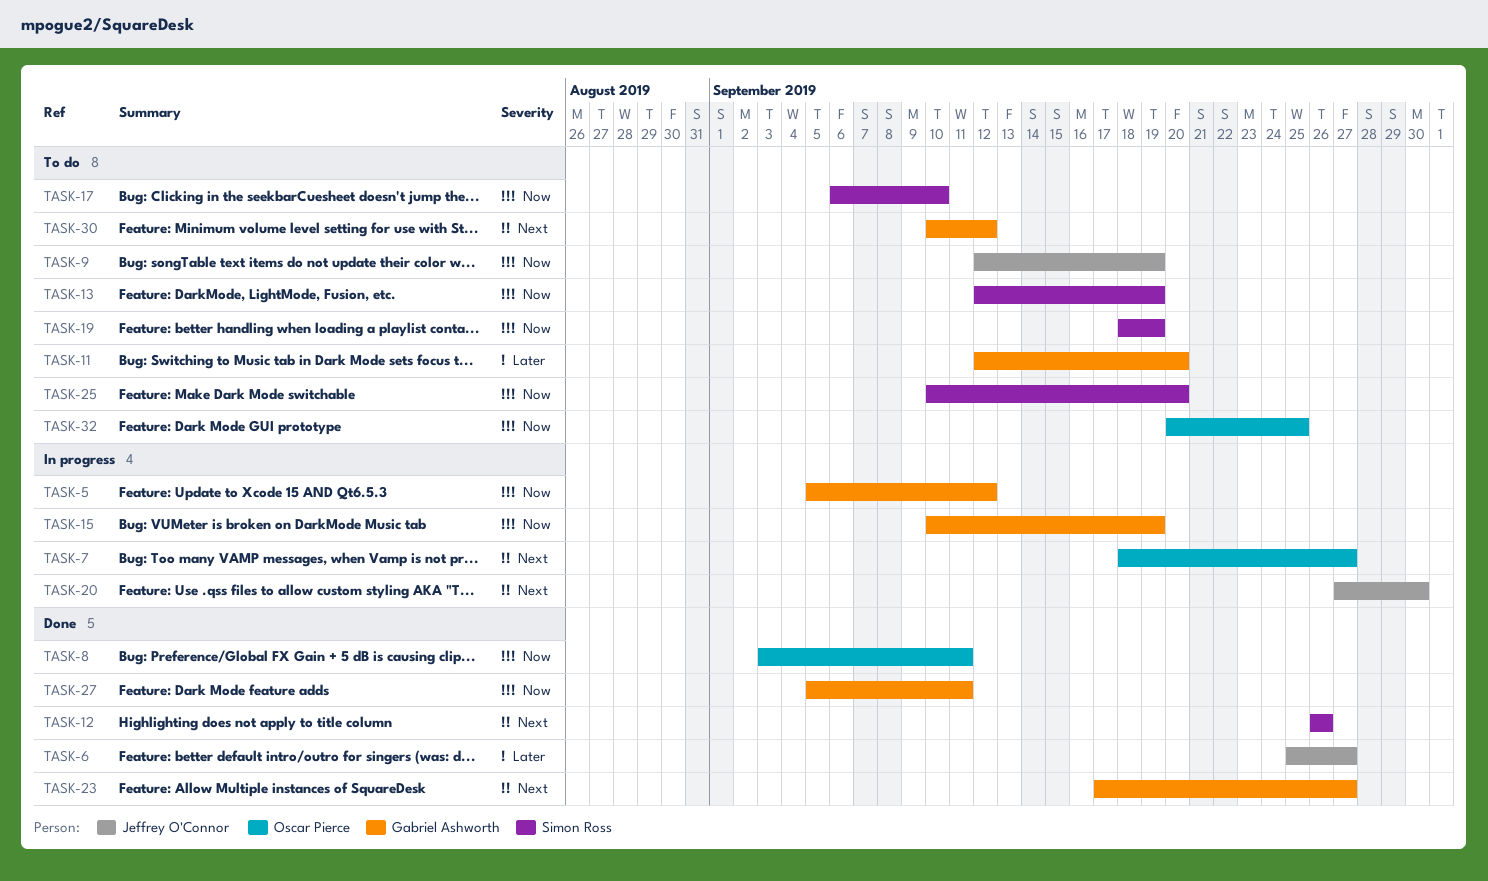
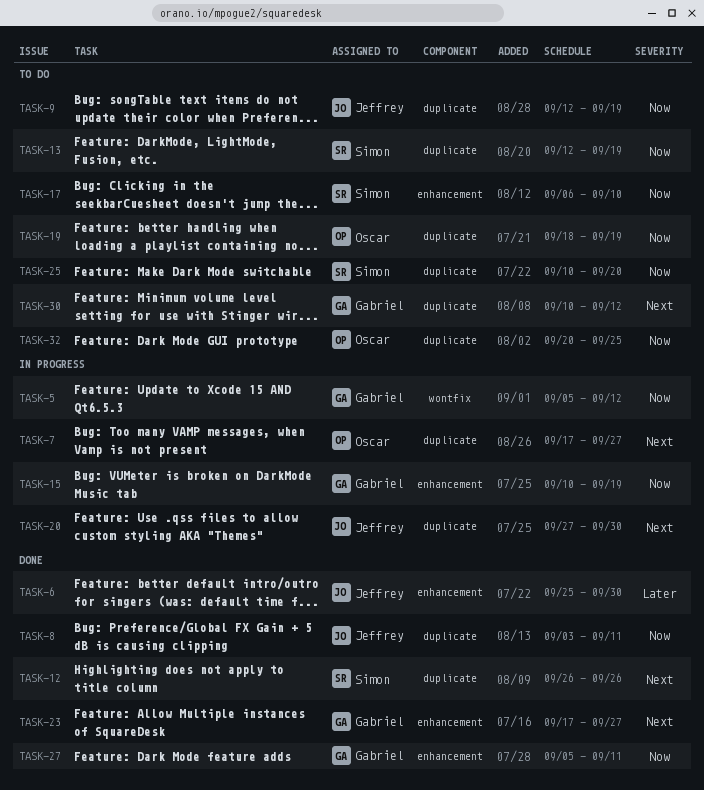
TASK-6, due: Sep 27 -> Sep 30
TASK-7, start: Sep 18 -> Sep 17
TASK-8, owner: Oscar Pierce -> Jeffrey O'Connor
TASK-11: present -> none
TASK-19, owner: Simon Ross -> Oscar Pierce

